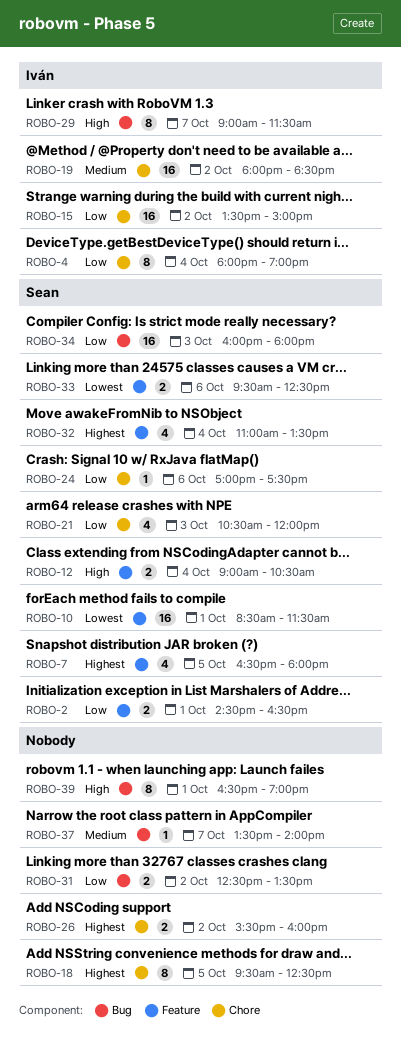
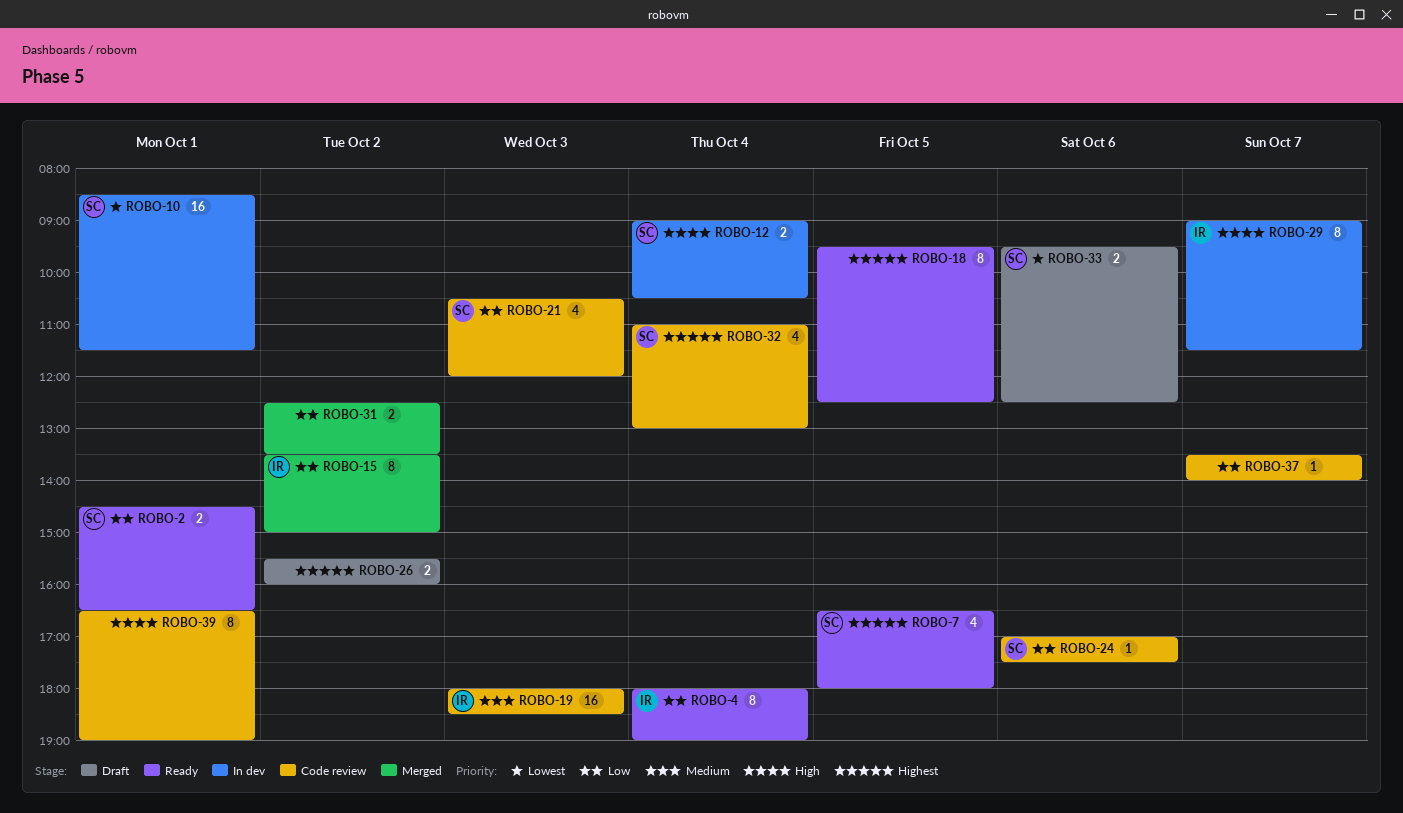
ROBO-15, estimate: 16 -> 8
ROBO-19, day: Oct 2 -> Oct 3
ROBO-32, ends: 13:30 -> 13:00
ROBO-34: present -> none
ROBO-37, priority: Medium -> Low

